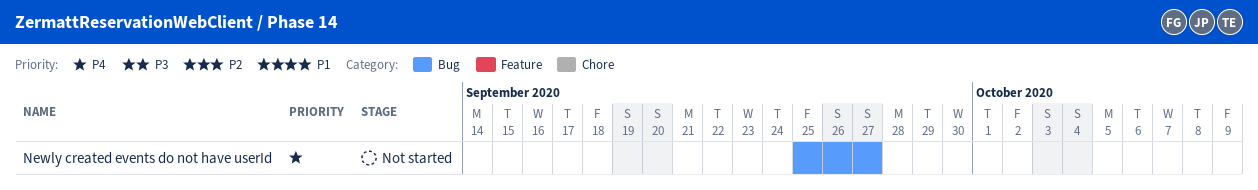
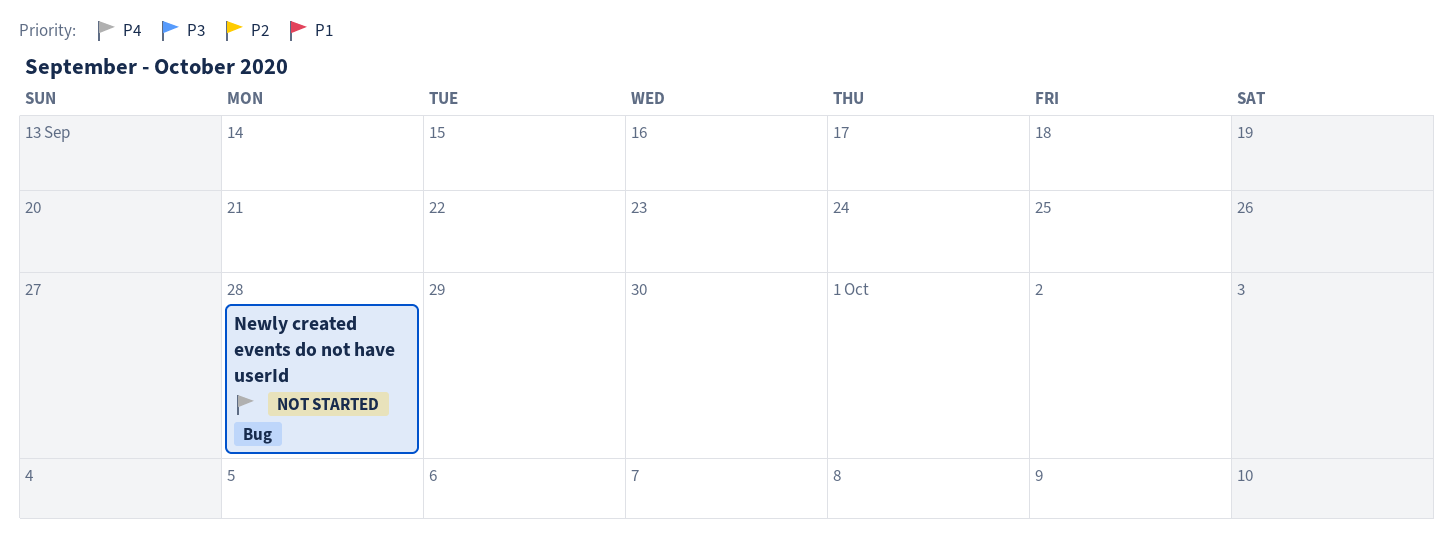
Newly created events do not have userId, due: Sep 27 -> Sep 28

